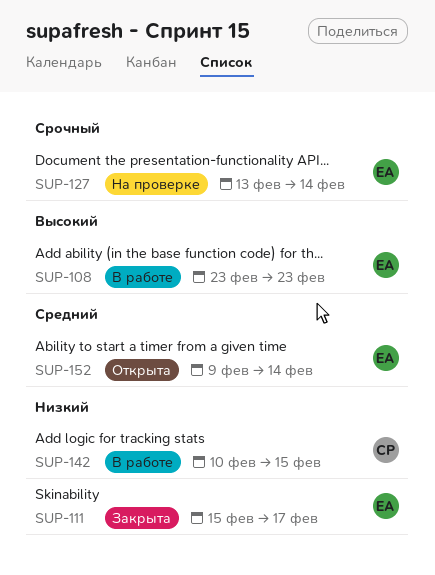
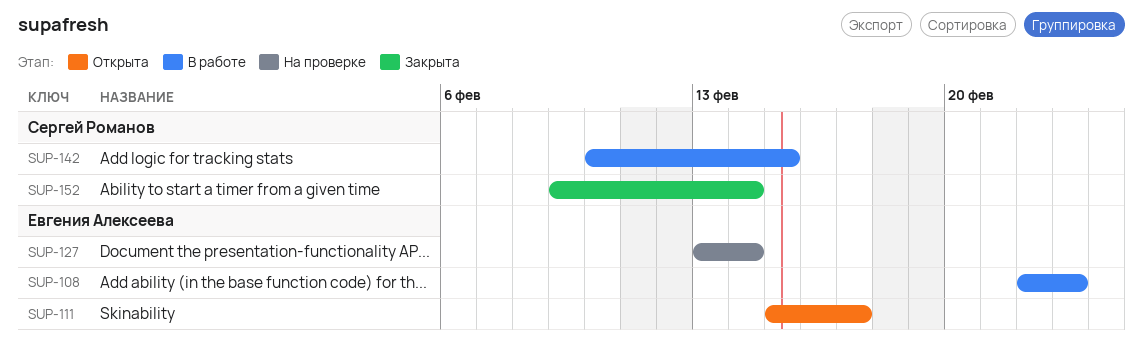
SUP-108, start: Feb 23 -> Feb 22
SUP-111, status: Закрыта -> Открыта
SUP-152, status: Открыта -> Закрыта
SUP-152, owner: Евгения Алексеева -> Сергей Романов

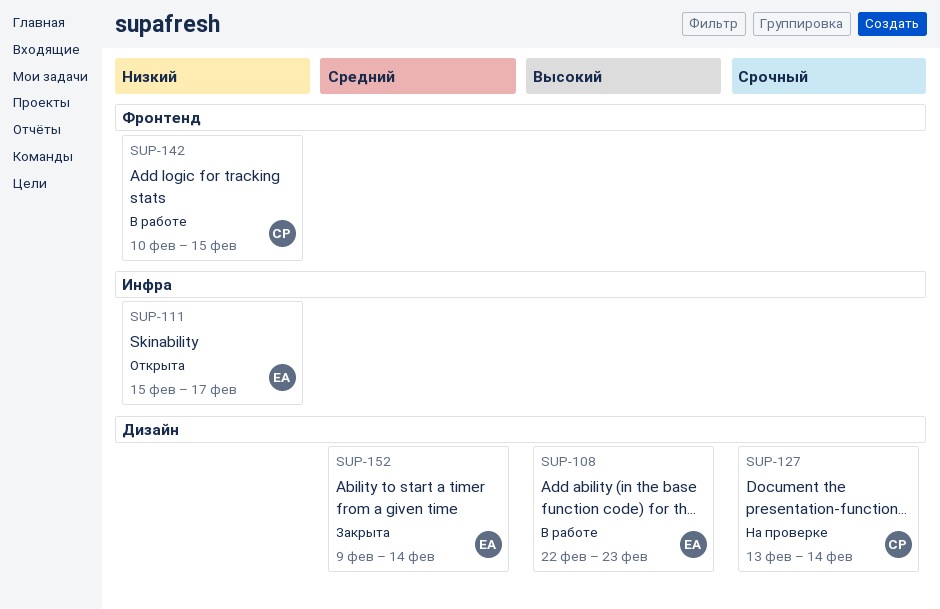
SUP-127, owner: Евгения Алексеева -> Сергей Романов
SUP-152, owner: Сергей Романов -> Евгения Алексеева

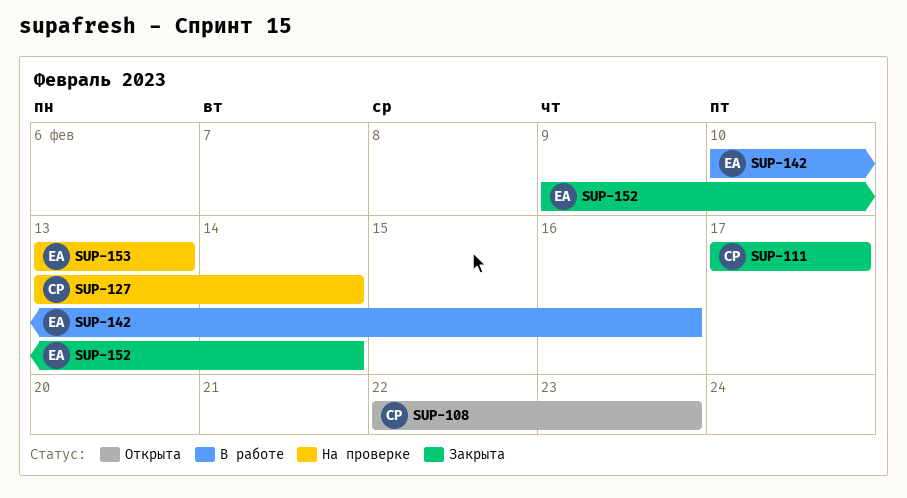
SUP-108, status: В работе -> Открыта
SUP-108, owner: ЕА -> СР
SUP-111, status: Открыта -> Закрыта
SUP-111, owner: ЕА -> СР
SUP-111, start: Feb 15 -> Feb 17
SUP-142, owner: СР -> ЕА
SUP-142, due: Feb 15 -> Feb 16
SUP-153: none -> present

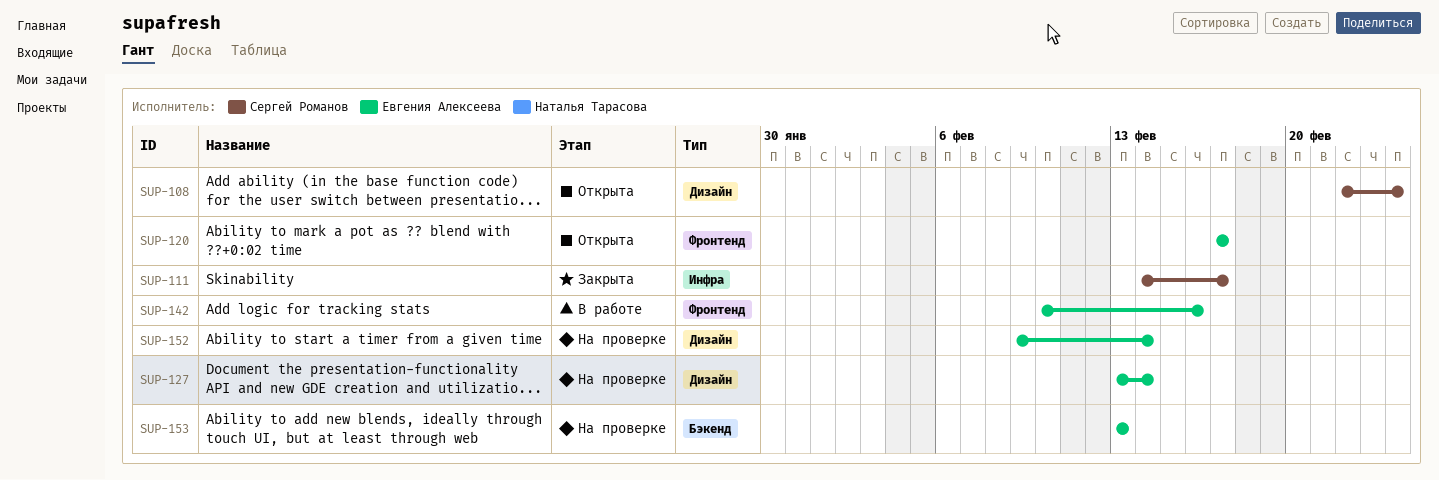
SUP-108, due: Feb 23 -> Feb 24
SUP-111, start: Feb 17 -> Feb 14
SUP-120: none -> present
SUP-127, owner: Сергей Романов -> Евгения Алексеева
SUP-152, status: Закрыта -> На проверке

